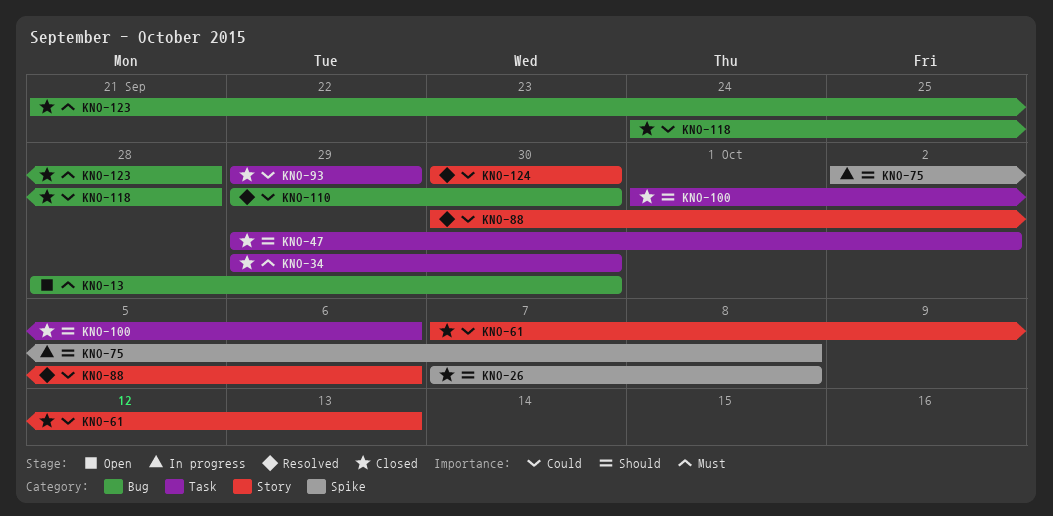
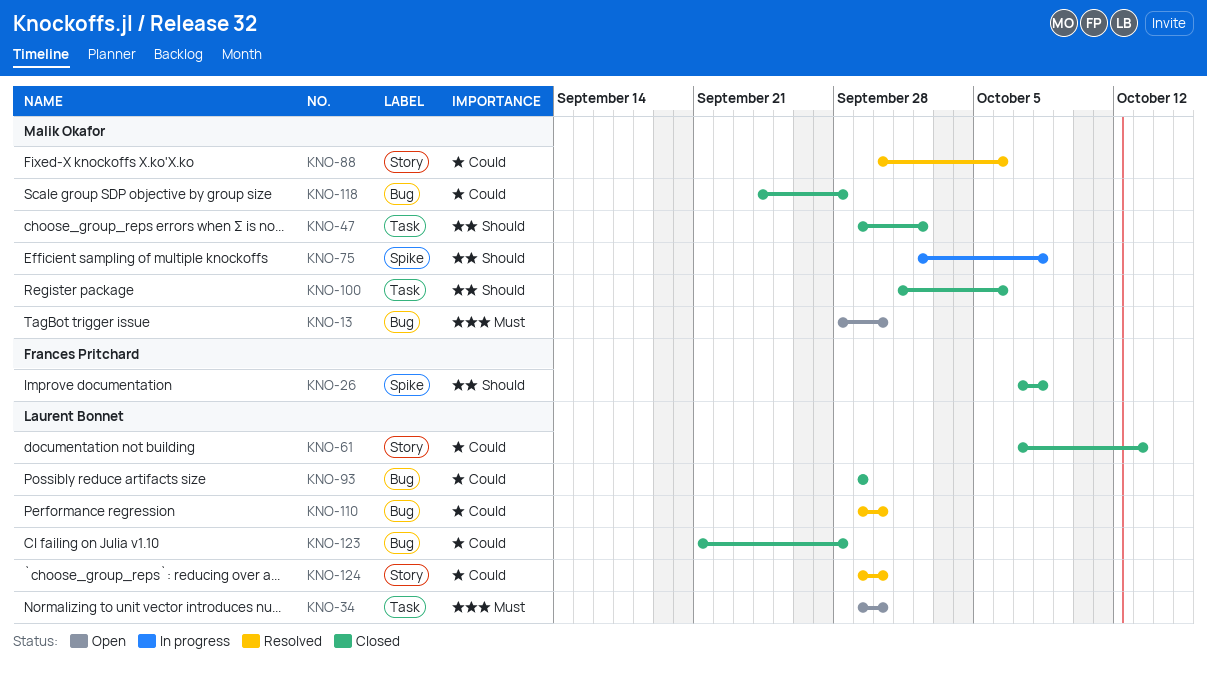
KNO-34, status: Closed -> Open
KNO-93, label: Task -> Bug
KNO-123, priority: Must -> Could
KNO-124, start: Sep 30 -> Sep 29

